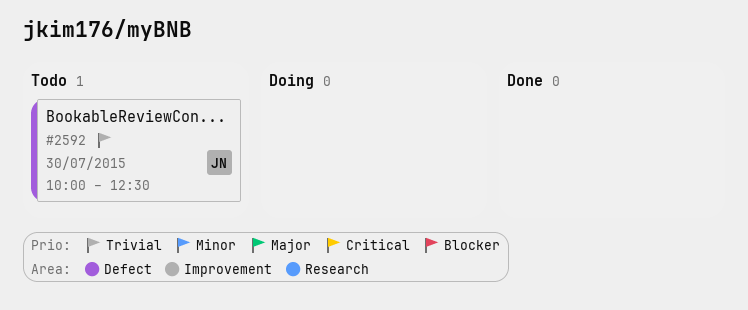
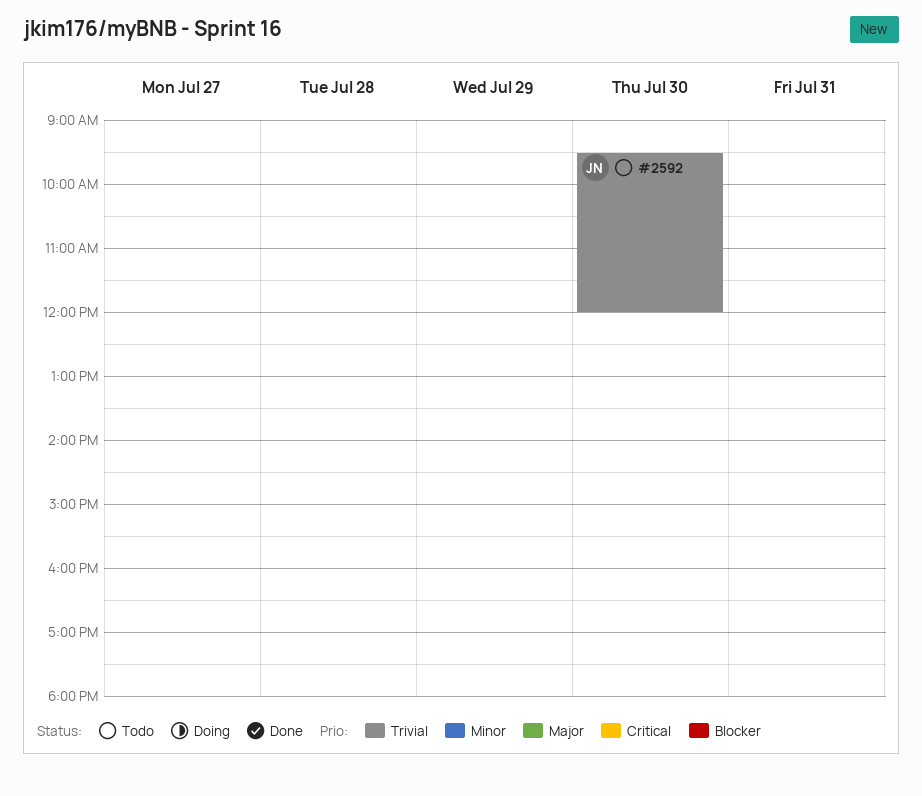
#2592, begins: 10:00 -> 09:30
#2592, ends: 12:30 -> 12:00

